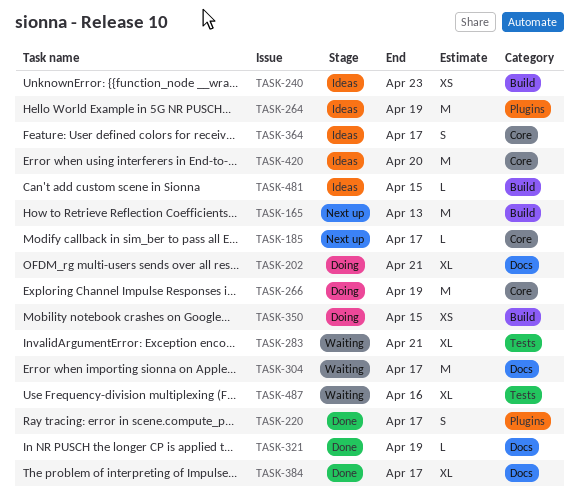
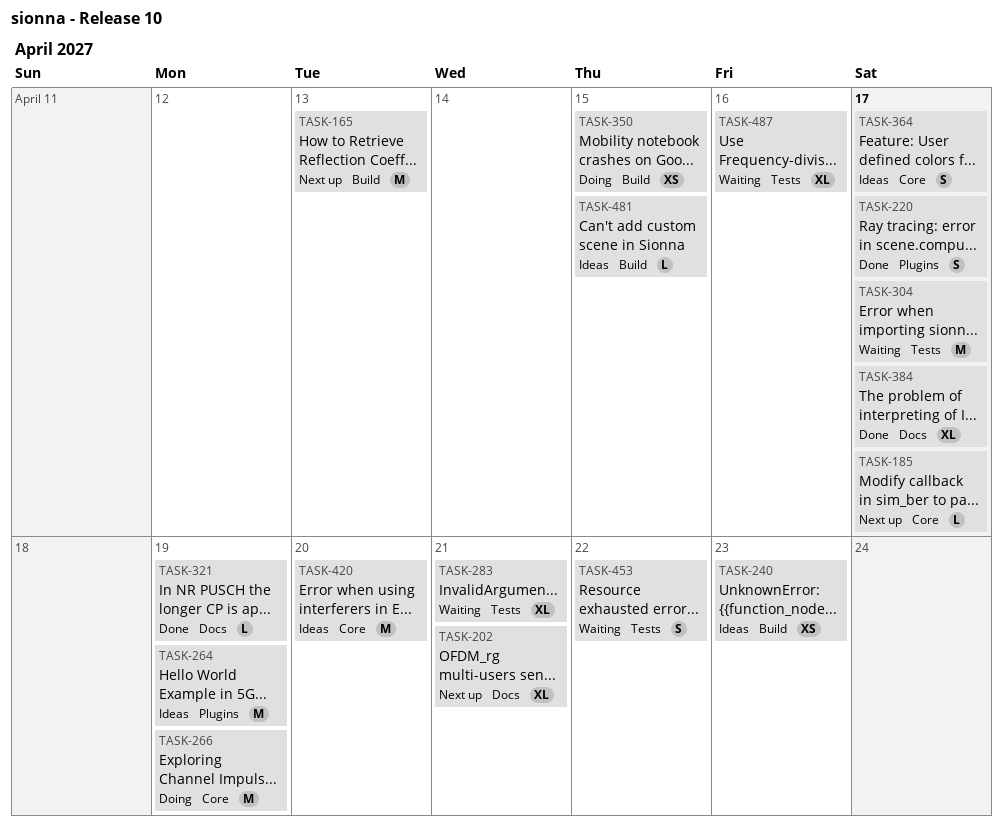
TASK-202, status: Doing -> Next up
TASK-304, label: Docs -> Tests
TASK-453: none -> present

